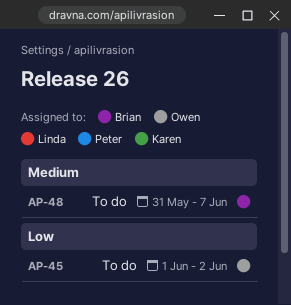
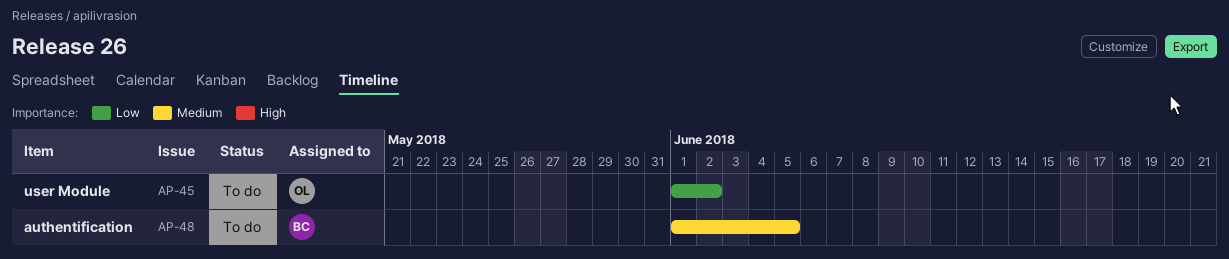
AP-48, start: May 31 -> Jun 1
AP-48, due: Jun 7 -> Jun 5

